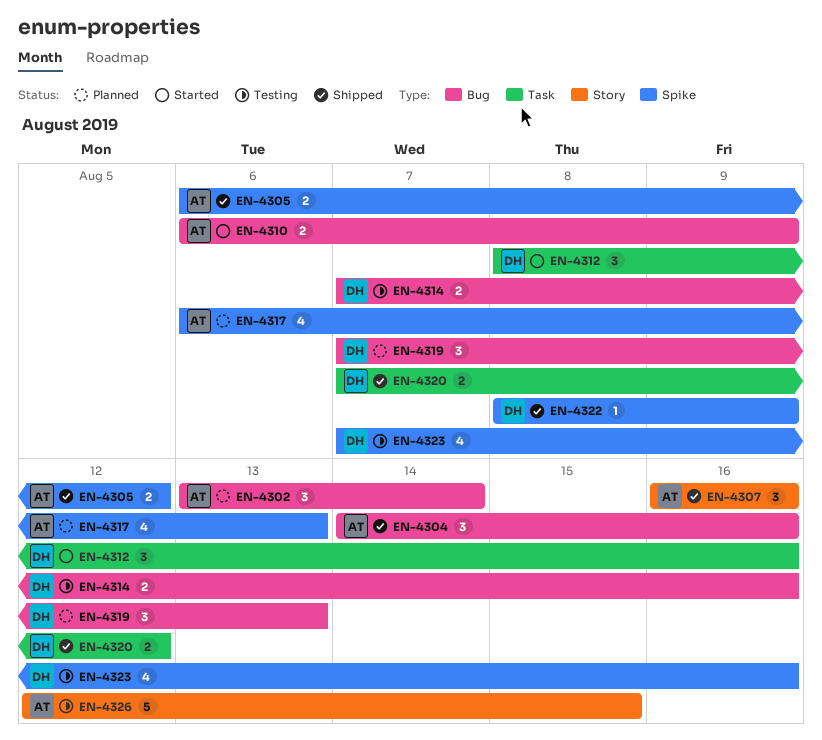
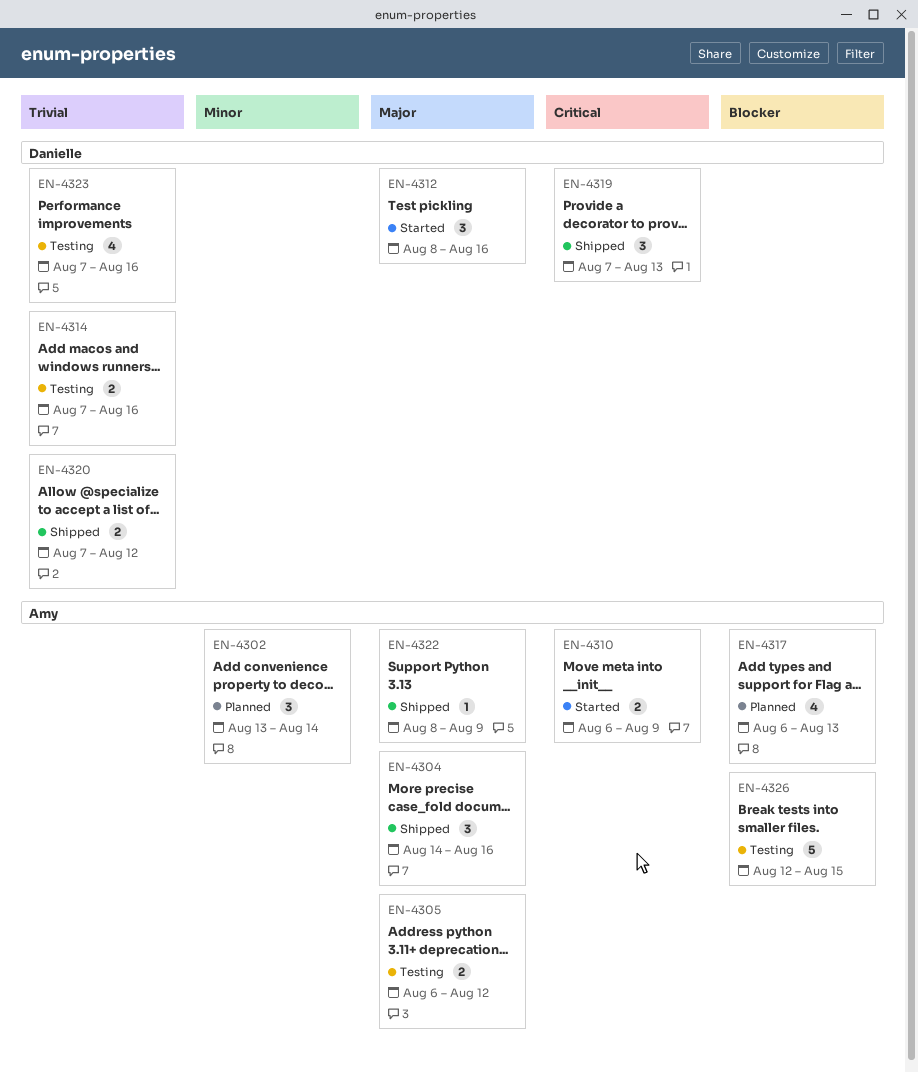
EN-4305, status: Shipped -> Testing
EN-4307: present -> none
EN-4319, status: Planned -> Shipped
EN-4322, owner: Danielle -> Amy

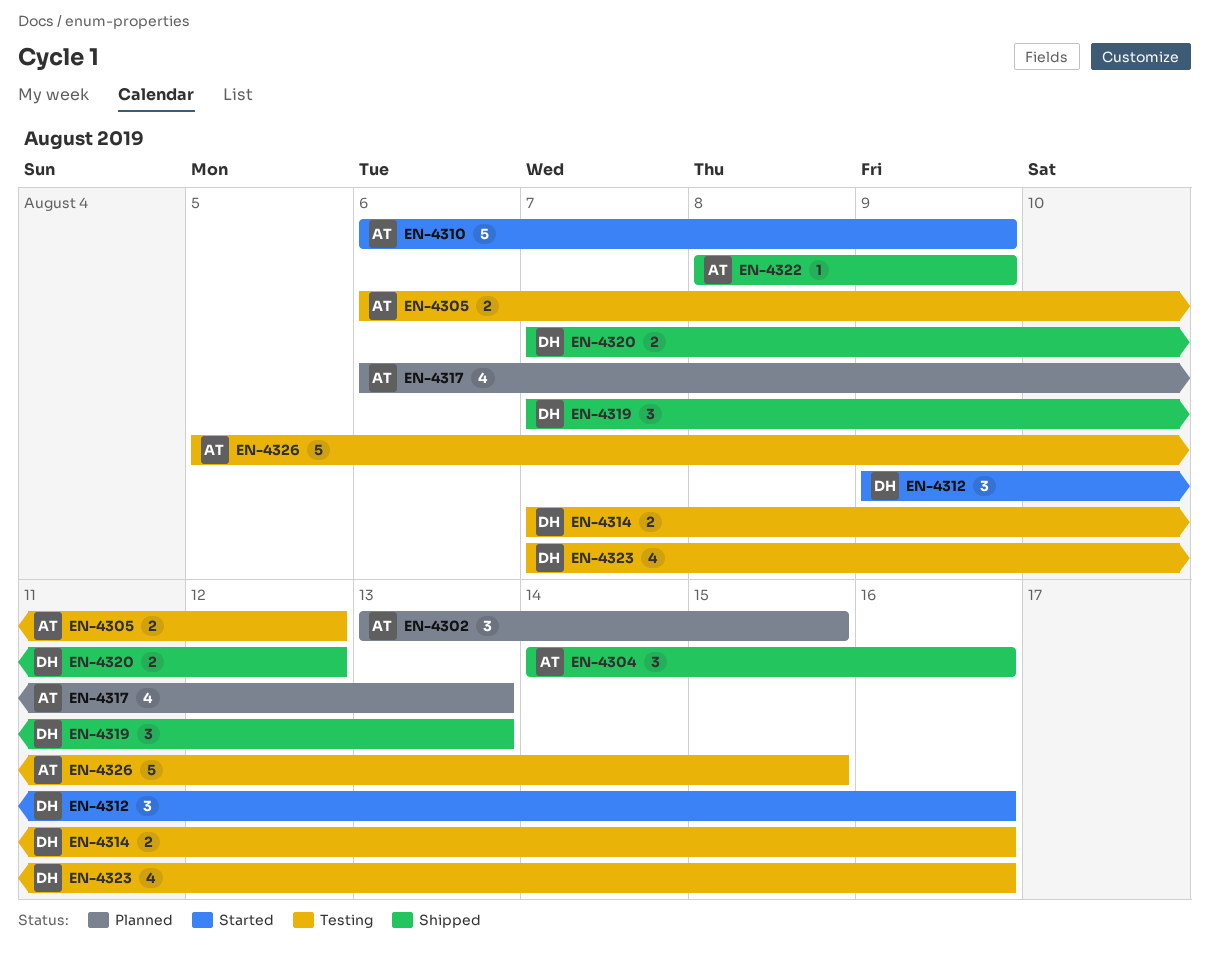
EN-4302, due: Aug 14 -> Aug 15
EN-4310, estimate: 2 -> 5
EN-4312, start: Aug 8 -> Aug 9
EN-4326, start: Aug 12 -> Aug 5

